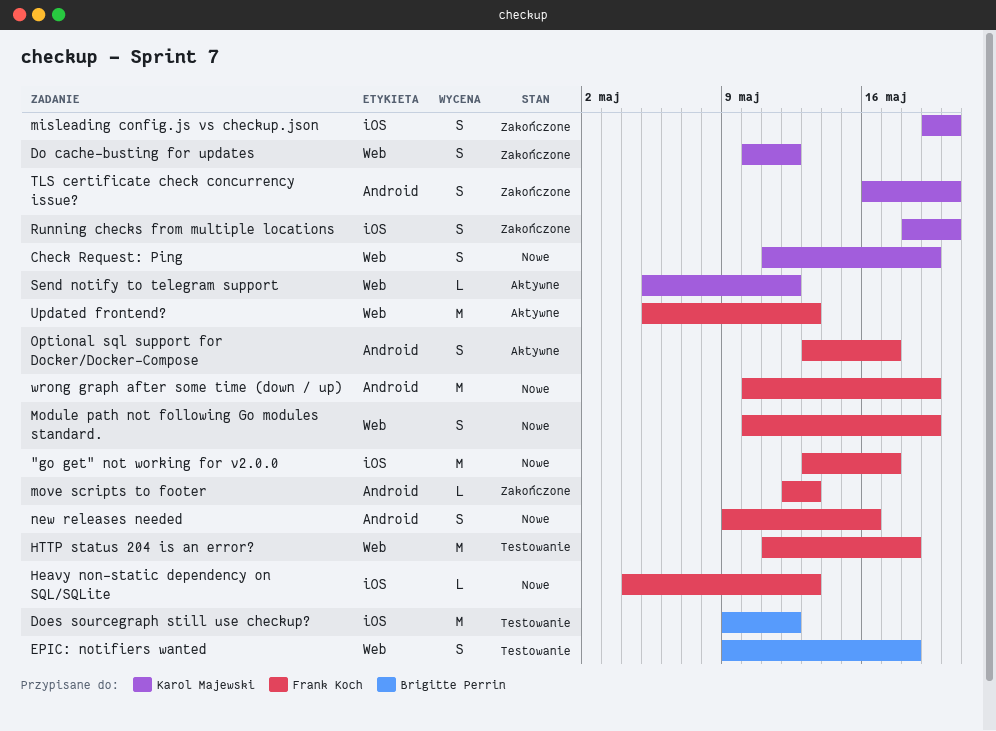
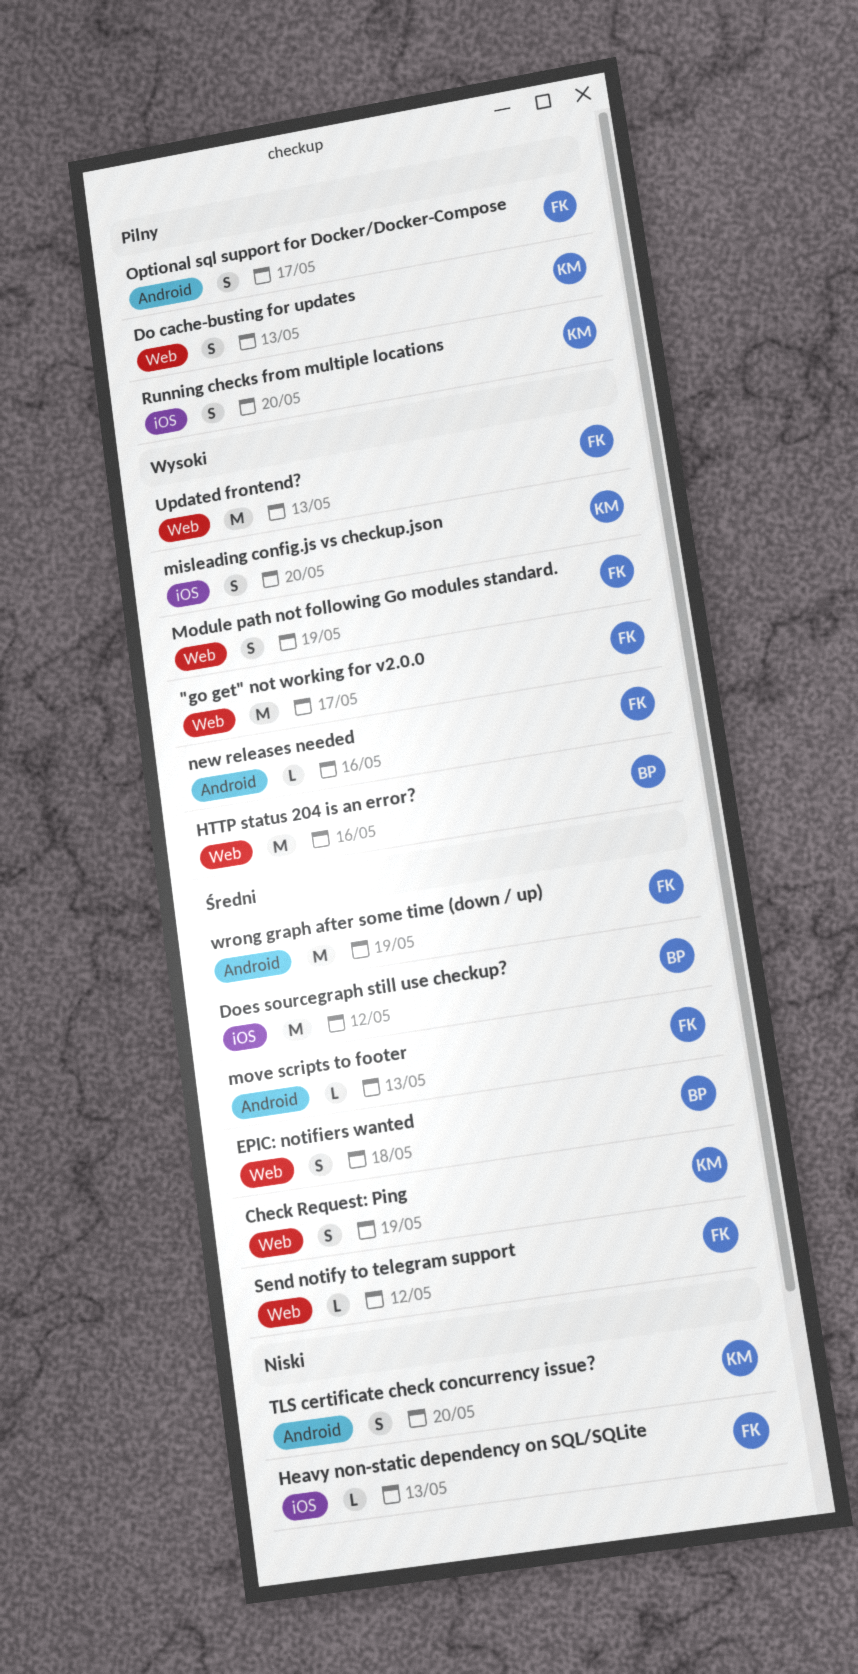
"go get" not working for v2.0.0, label: iOS -> Web
Do cache-busting for updates, due: May 12 -> May 13
HTTP status 204 is an error?, owner: Frank Koch -> Brigitte Perrin
HTTP status 204 is an error?, due: May 18 -> May 16
new releases needed, estimate: S -> L
Send notify to telegram support, owner: Karol Majewski -> Frank Koch

